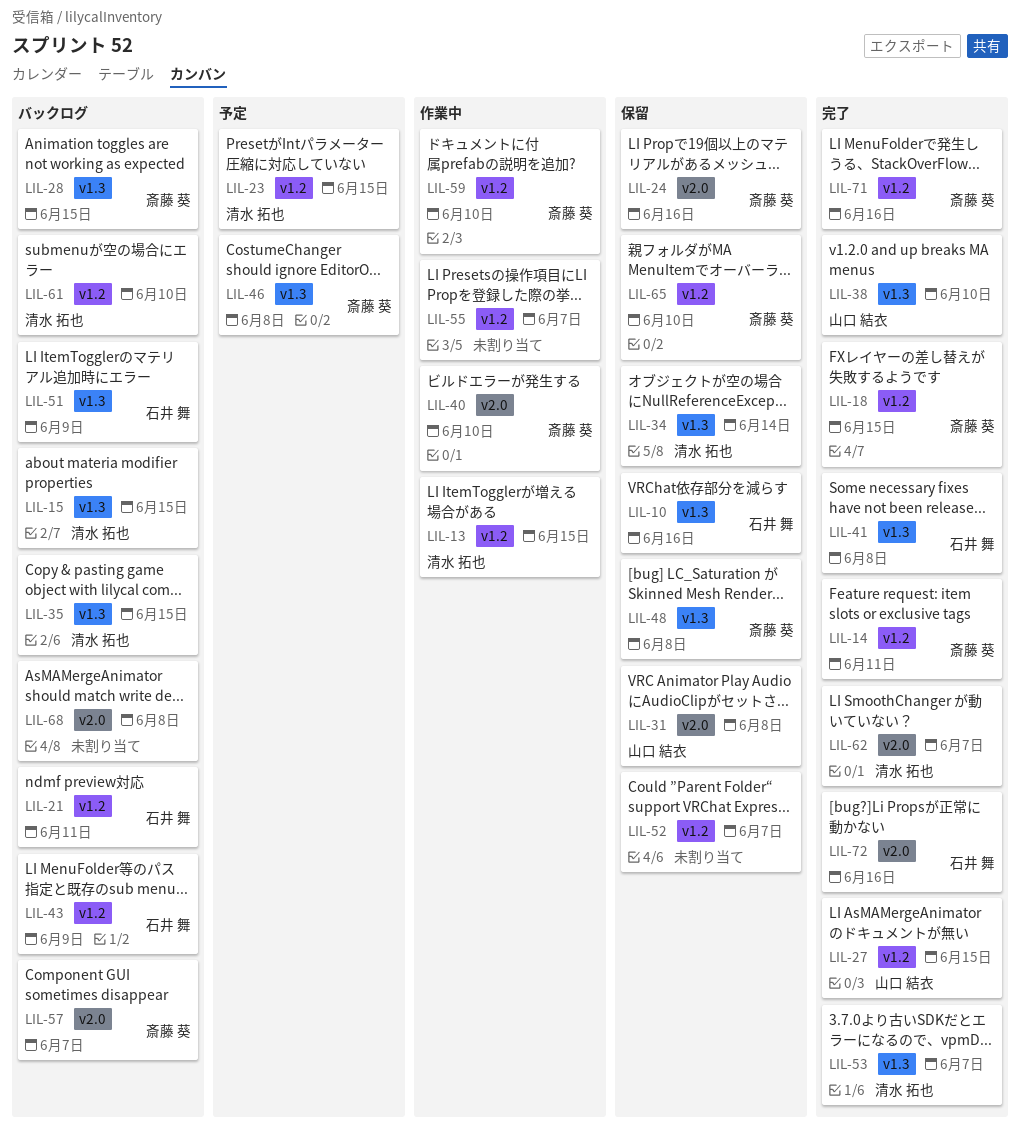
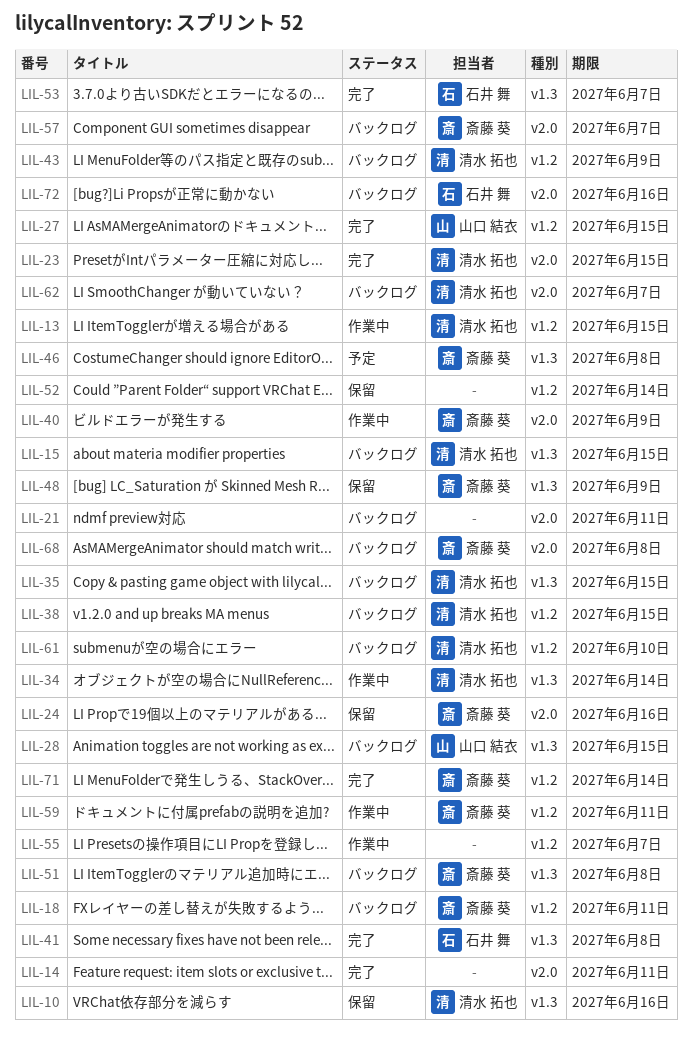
LIL-10, owner: 石井 舞 -> 清水 拓也
LIL-14, owner: 斎藤 葵 -> none
LIL-14, label: v1.2 -> v2.0
LIL-18, status: 完了 -> バックログ
LIL-18, due: Jun 15 -> Jun 11
LIL-21, owner: 石井 舞 -> none
LIL-21, label: v1.2 -> v2.0
LIL-23, status: 予定 -> 完了
LIL-23, label: v1.2 -> v2.0
LIL-28, owner: 斎藤 葵 -> 山口 結衣
LIL-31: present -> none
LIL-34, status: 保留 -> 作業中
LIL-38, status: 完了 -> バックログ
LIL-38, owner: 山口 結衣 -> 清水 拓也
LIL-38, label: v1.3 -> v1.2
LIL-38, due: Jun 10 -> Jun 15
LIL-40, due: Jun 10 -> Jun 9
LIL-43, owner: 石井 舞 -> 清水 拓也
LIL-48, due: Jun 8 -> Jun 9
LIL-51, owner: 石井 舞 -> 斎藤 葵
LIL-51, due: Jun 9 -> Jun 8
LIL-52, due: Jun 7 -> Jun 14
LIL-53, owner: 清水 拓也 -> 石井 舞
LIL-59, due: Jun 10 -> Jun 11
LIL-62, status: 完了 -> バックログ
LIL-65: present -> none
LIL-68, owner: none -> 斎藤 葵
LIL-71, due: Jun 16 -> Jun 14
LIL-72, status: 完了 -> バックログ

